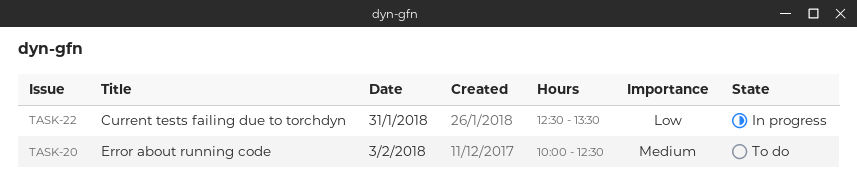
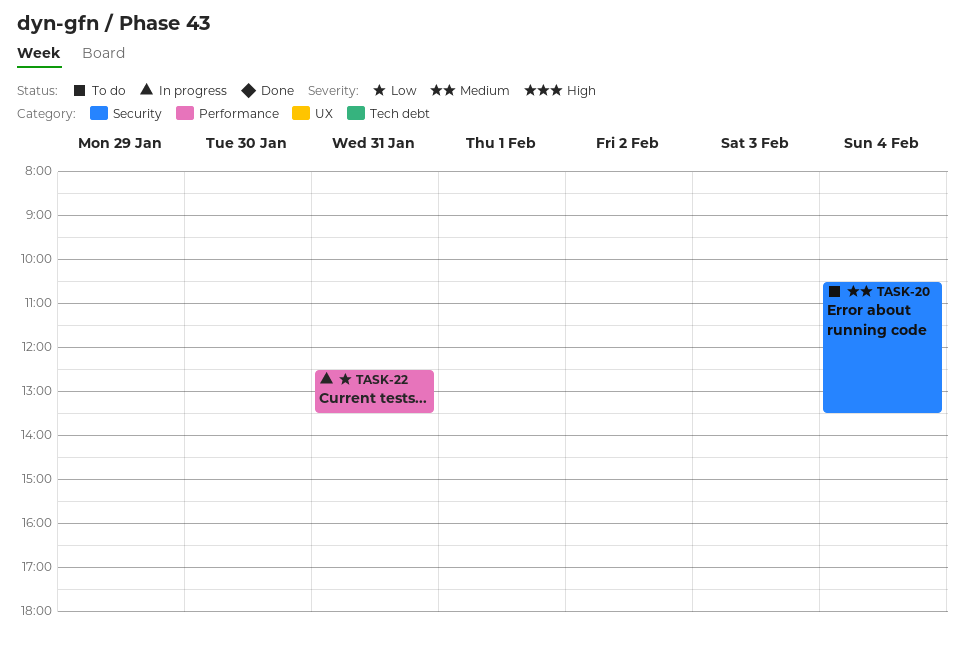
TASK-20, day: Feb 3 -> Feb 4
TASK-20, begins: 10:00 -> 10:30
TASK-20, ends: 12:30 -> 13:30

